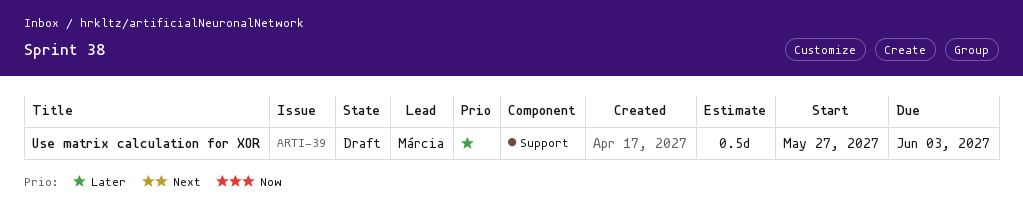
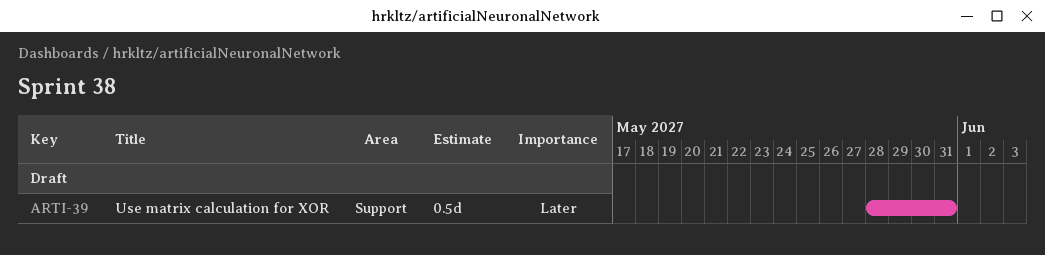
ARTI-39, start: May 27 -> May 28
ARTI-39, due: Jun 3 -> May 31

